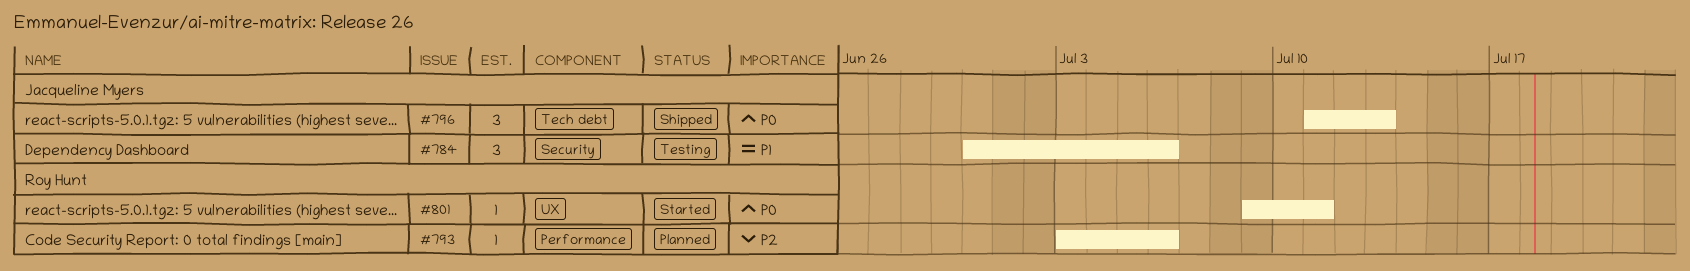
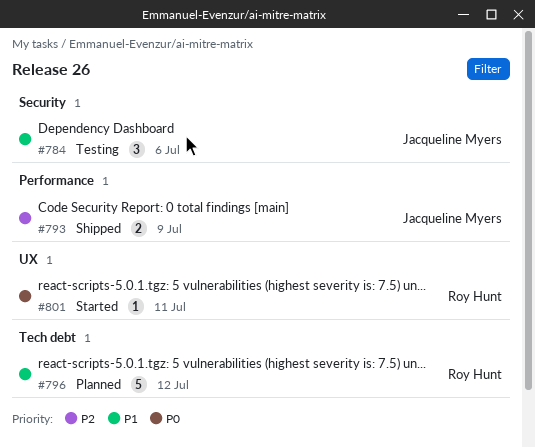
#793, status: Planned -> Shipped
#793, owner: Roy Hunt -> Jacqueline Myers
#793, estimate: 1 -> 2
#793, due: Jul 6 -> Jul 9
#796, status: Shipped -> Planned
#796, owner: Jacqueline Myers -> Roy Hunt
#796, priority: P0 -> P1
#796, estimate: 3 -> 5
#796, due: Jul 13 -> Jul 12

